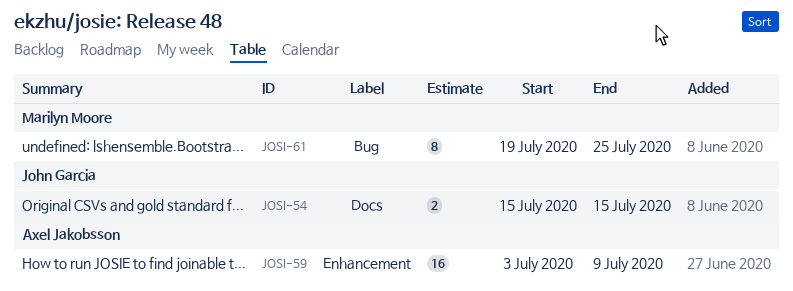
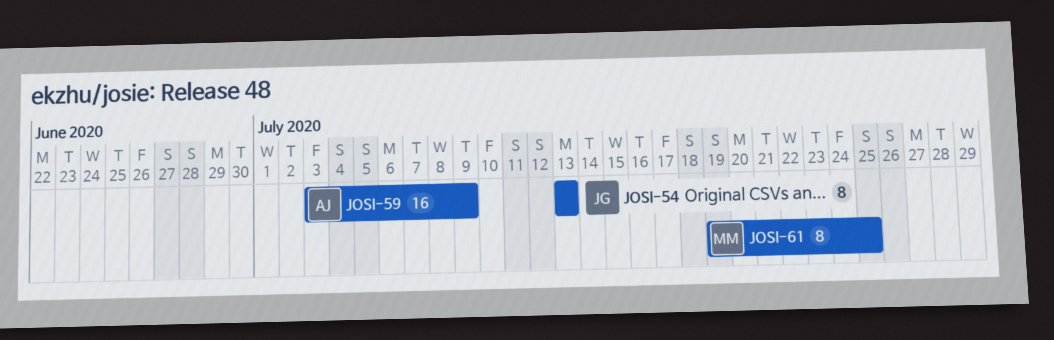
JOSI-54, estimate: 2 -> 8
JOSI-54, start: Jul 15 -> Jul 13
JOSI-54, due: Jul 15 -> Jul 13

